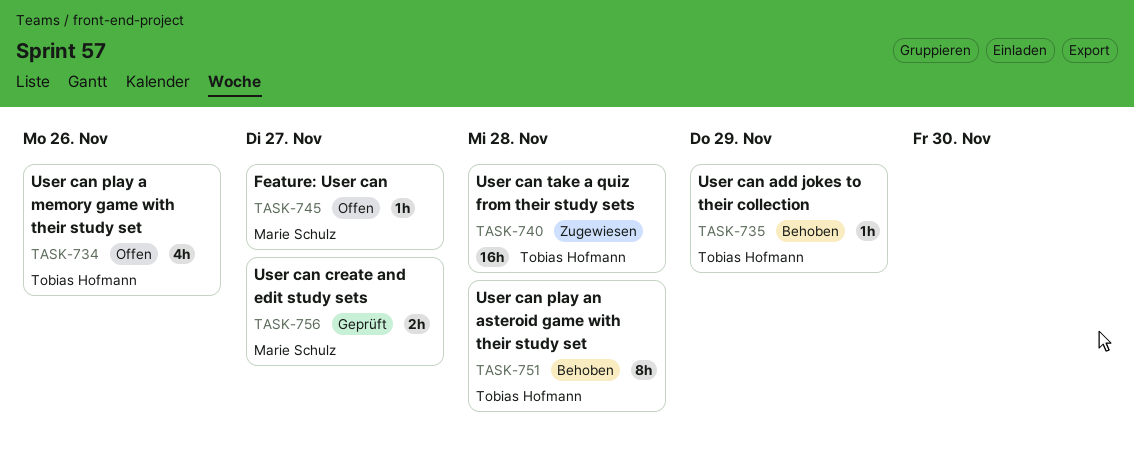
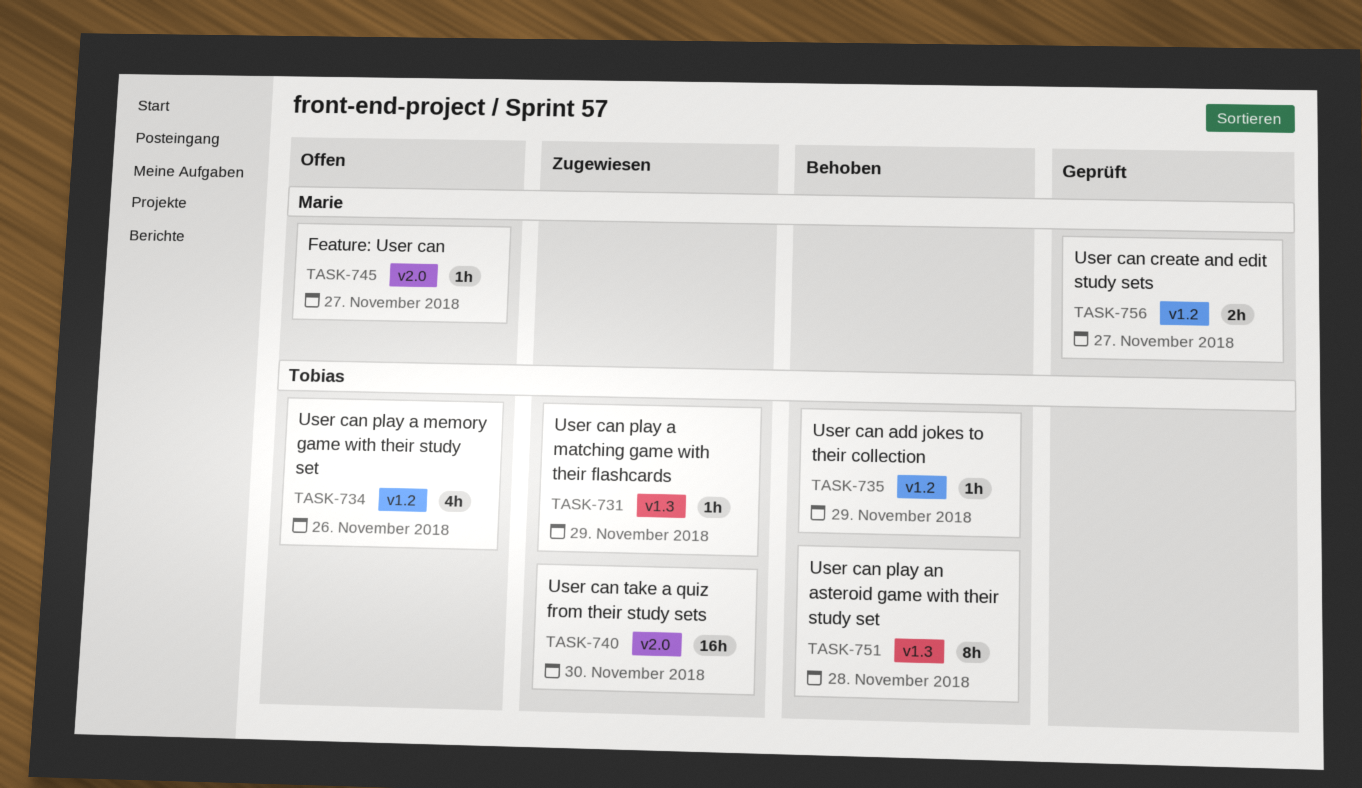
TASK-731: none -> present
TASK-740, due: Nov 28 -> Nov 30

